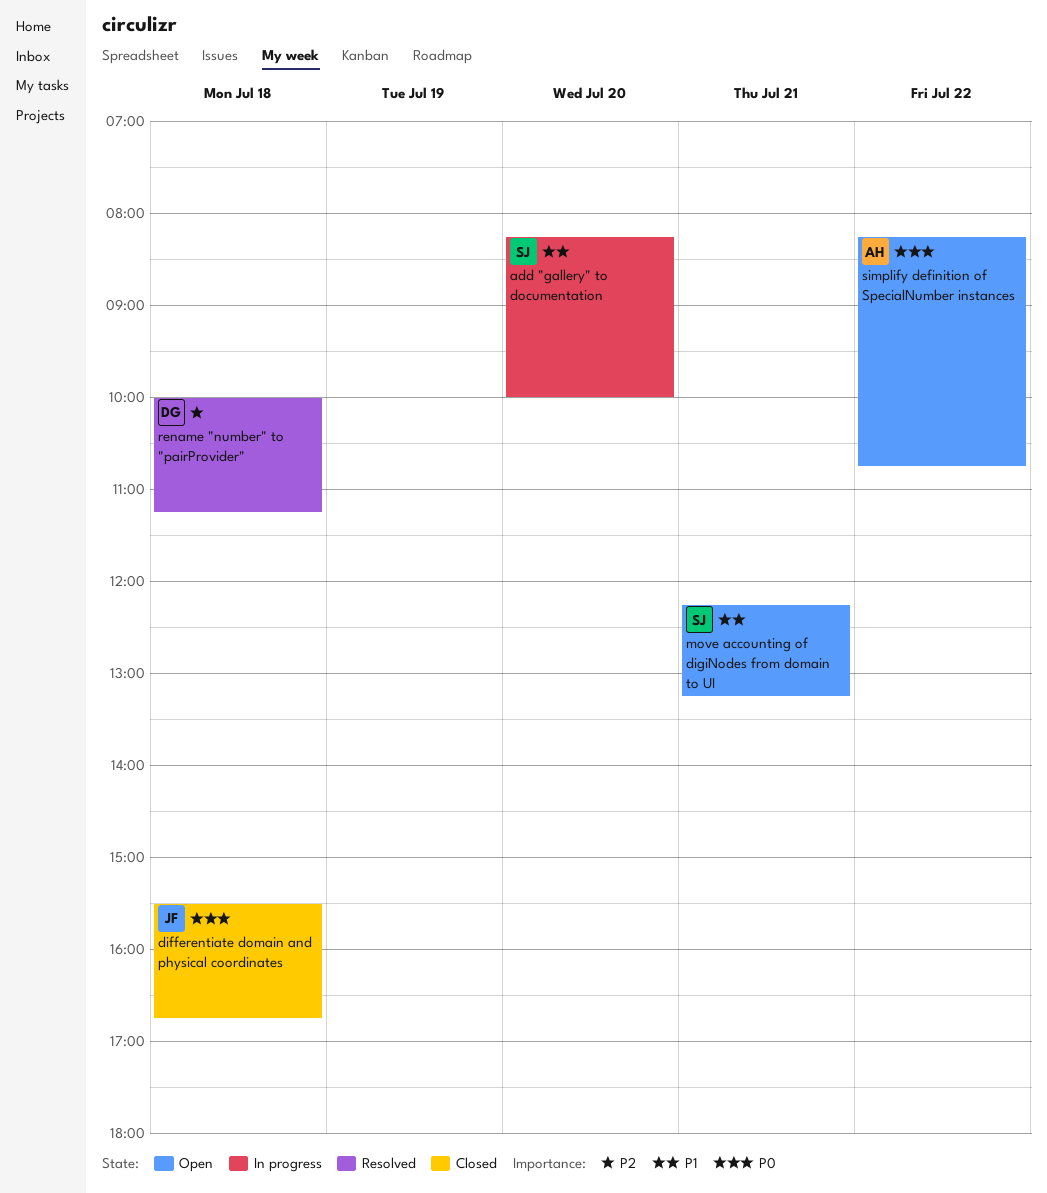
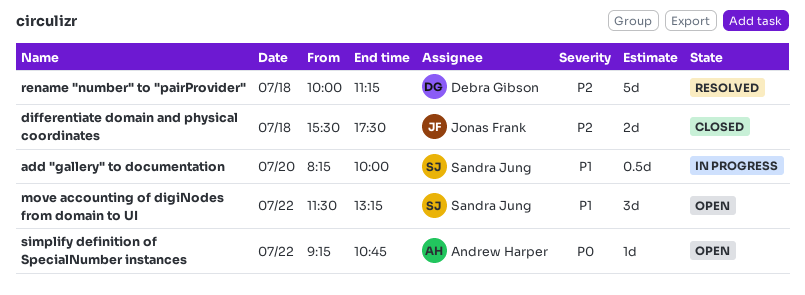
differentiate domain and physical coordinates, priority: P0 -> P2
differentiate domain and physical coordinates, ends: 16:45 -> 17:30
move accounting of digiNodes from domain to UI, day: Jul 21 -> Jul 22
move accounting of digiNodes from domain to UI, begins: 12:15 -> 11:30
simplify definition of SpecialNumber instances, begins: 08:15 -> 09:15

